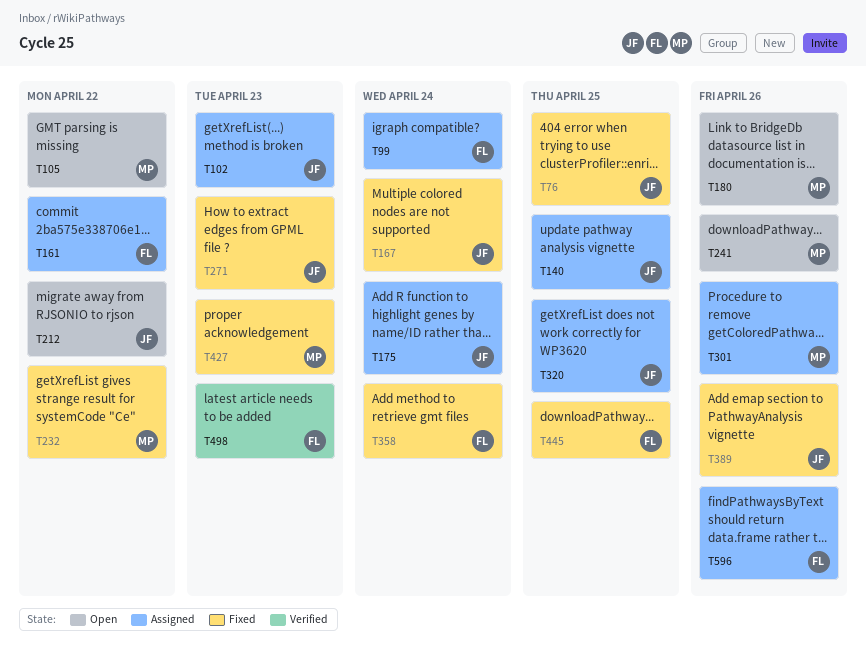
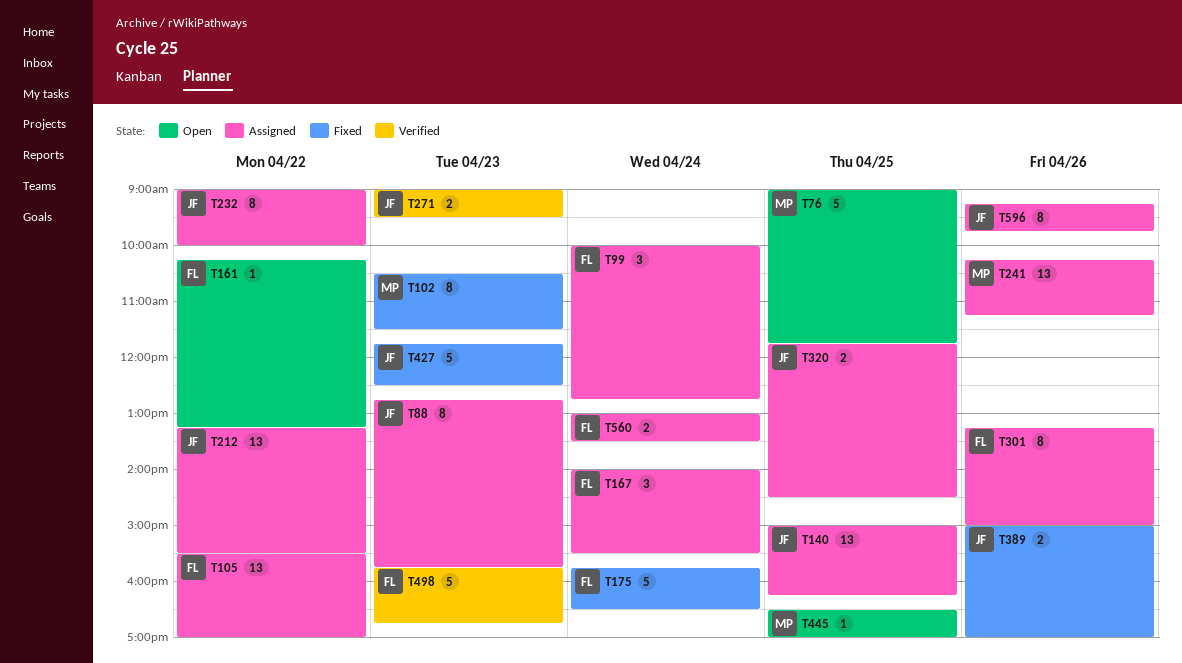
T76, status: Fixed -> Open
T76, owner: JF -> MP
T88: none -> present
T102, status: Assigned -> Fixed
T102, owner: JF -> MP
T105, status: Open -> Assigned
T105, owner: MP -> FL
T161, status: Assigned -> Open
T167, status: Fixed -> Assigned
T167, owner: JF -> FL
T175, status: Assigned -> Fixed
T175, owner: JF -> FL
T180: present -> none
T212, status: Open -> Assigned
T232, status: Fixed -> Assigned
T232, owner: MP -> JF
T241, status: Open -> Assigned
T271, status: Fixed -> Verified
T301, owner: MP -> FL
T358: present -> none
T427, owner: MP -> JF
T445, status: Fixed -> Open
T445, owner: FL -> MP
T560: none -> present
T596, owner: FL -> JF

